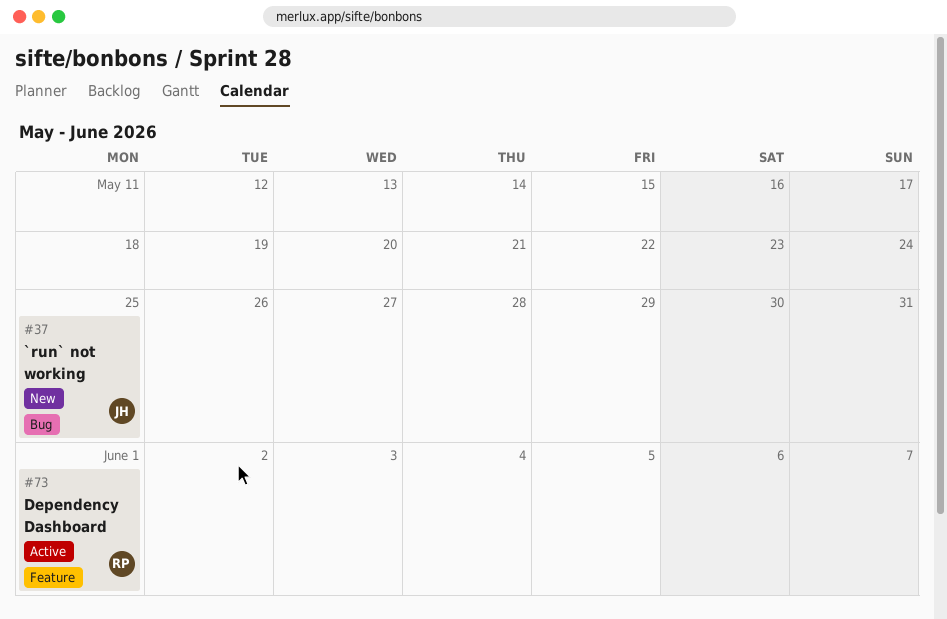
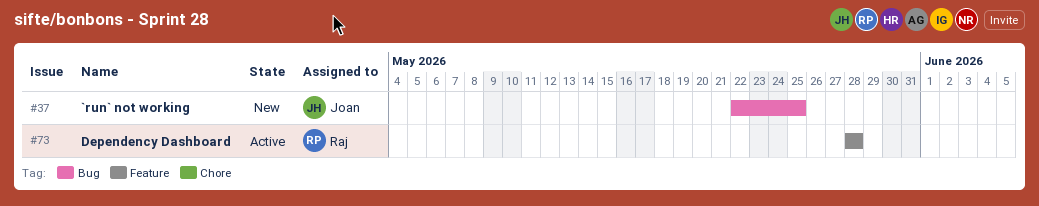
#73, due: Jun 1 -> May 28

